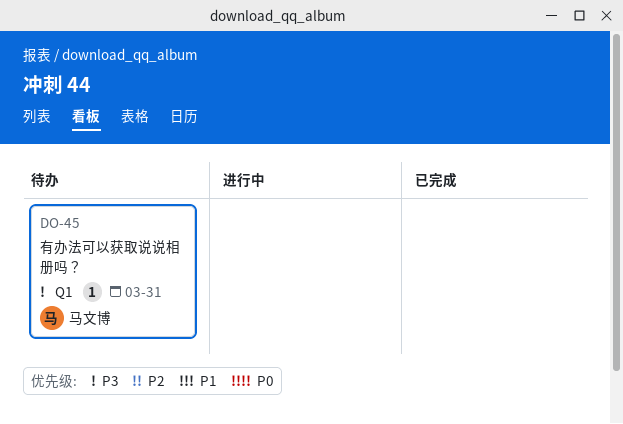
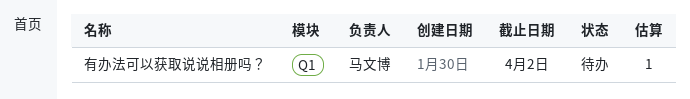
有办法可以获取说说相册吗？, due: Mar 31 -> Apr 2

